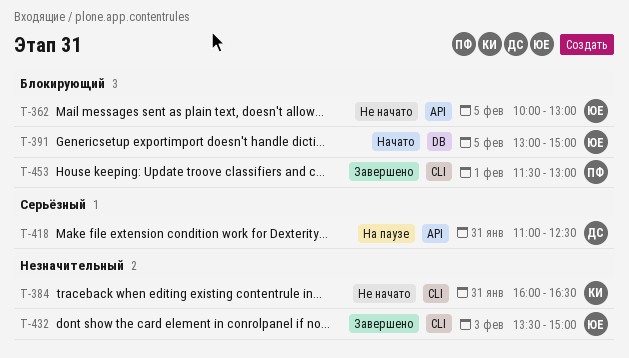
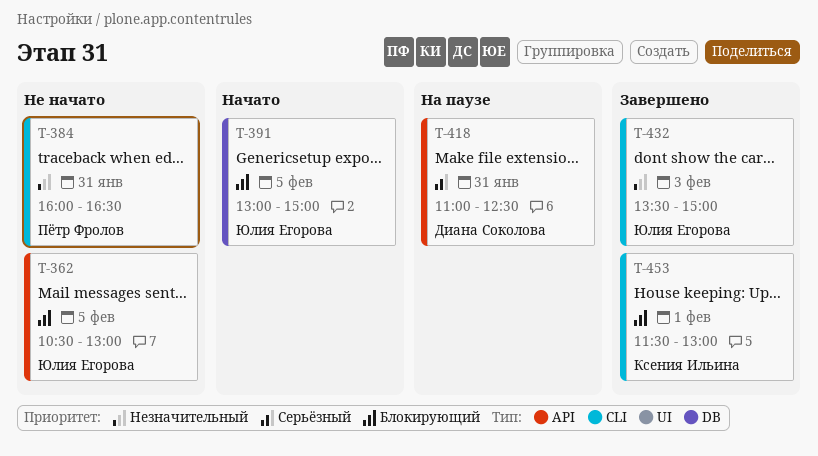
T-362, begins: 10:00 -> 10:30
T-384, owner: Ксения Ильина -> Пётр Фролов
T-453, owner: Пётр Фролов -> Ксения Ильина

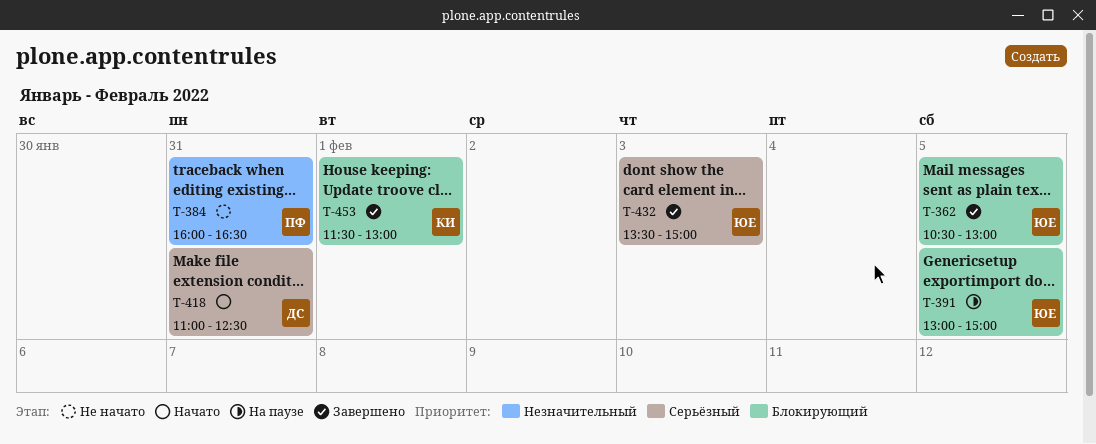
T-362, status: Не начато -> Завершено
T-391, status: Начато -> На паузе
T-418, status: На паузе -> Начато
T-432, priority: Незначительный -> Серьёзный

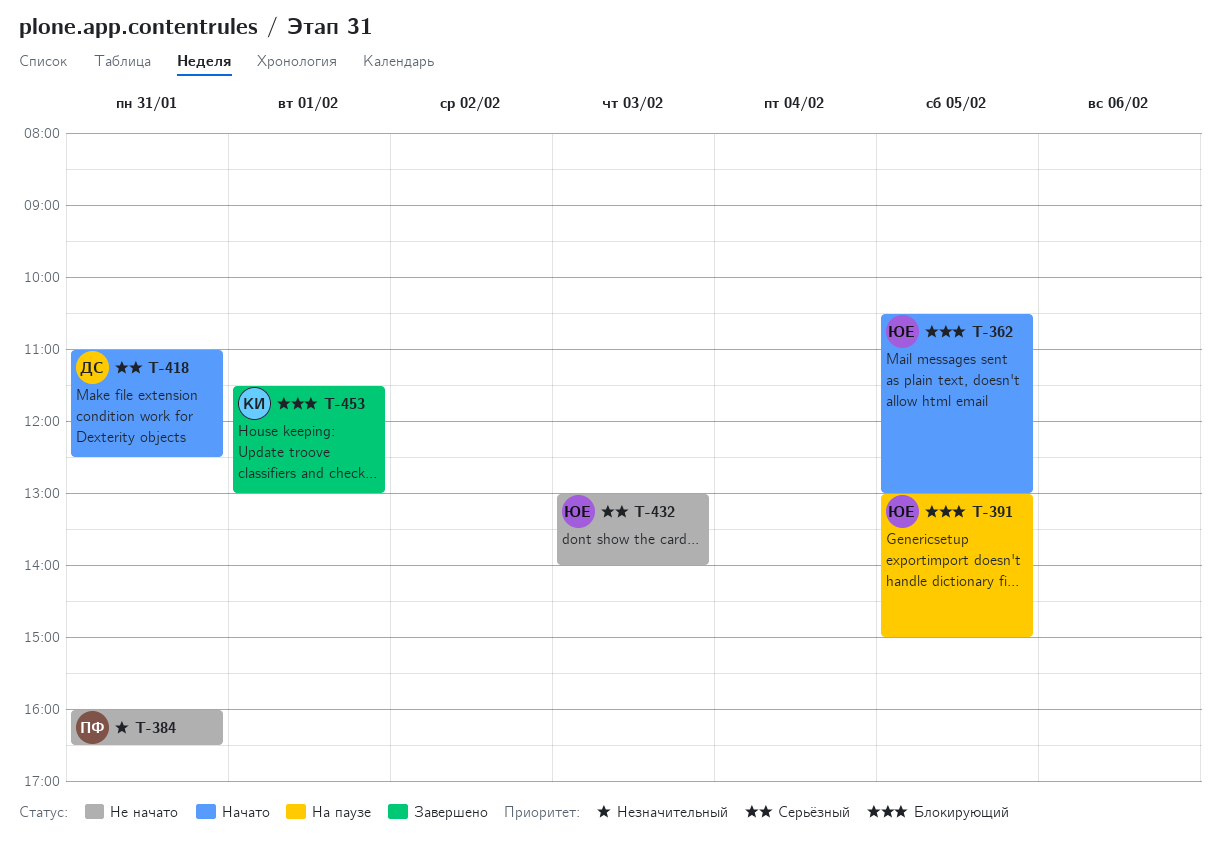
T-362, status: Завершено -> Начато
T-432, status: Завершено -> Не начато
T-432, begins: 13:30 -> 13:00
T-432, ends: 15:00 -> 14:00

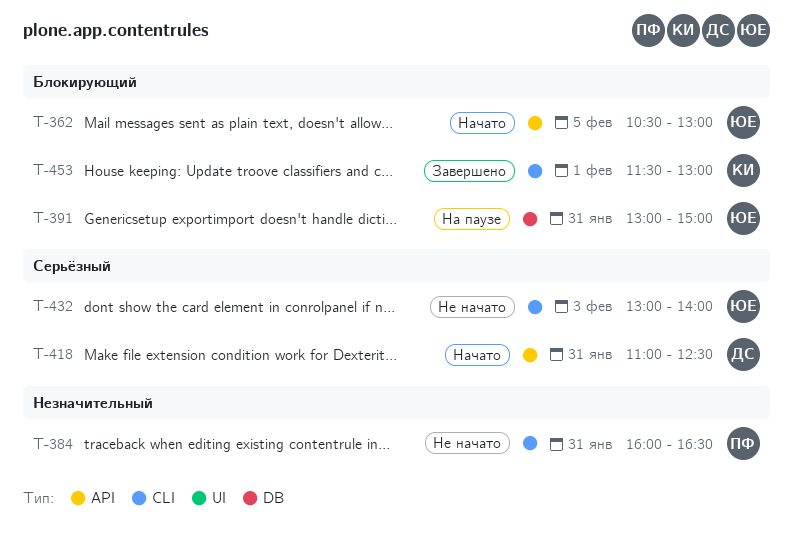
T-391, day: Feb 5 -> Jan 31

